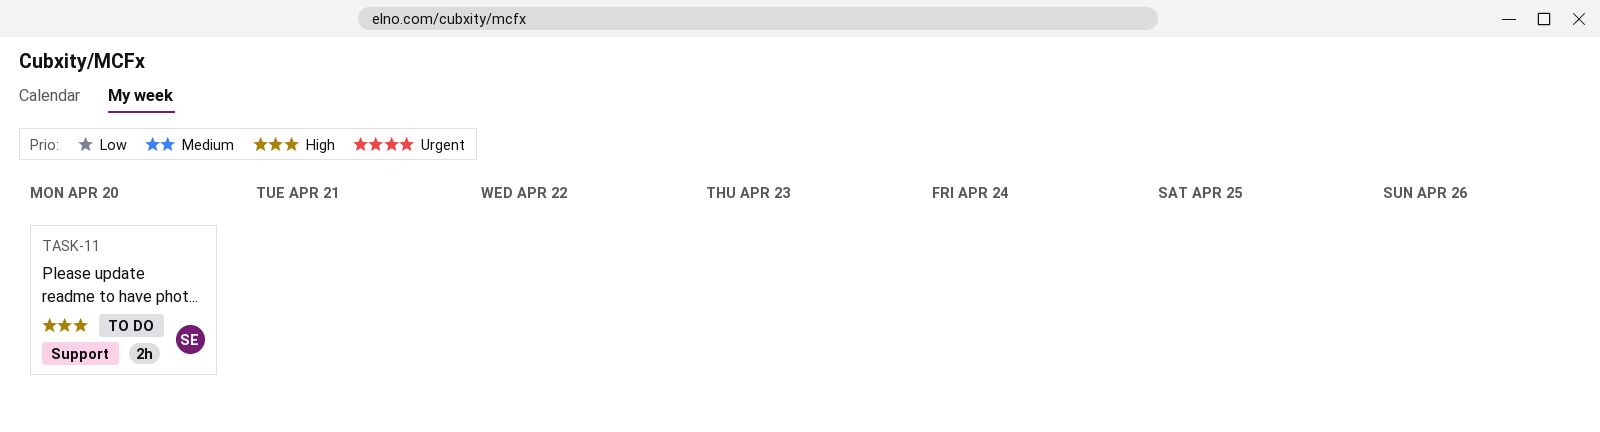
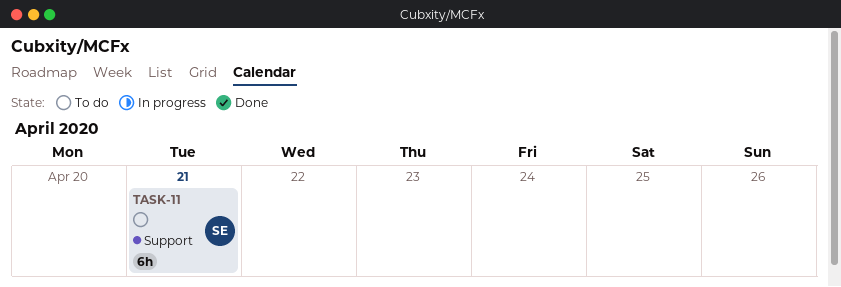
TASK-11, estimate: 2h -> 6h
TASK-11, due: Apr 20 -> Apr 21

